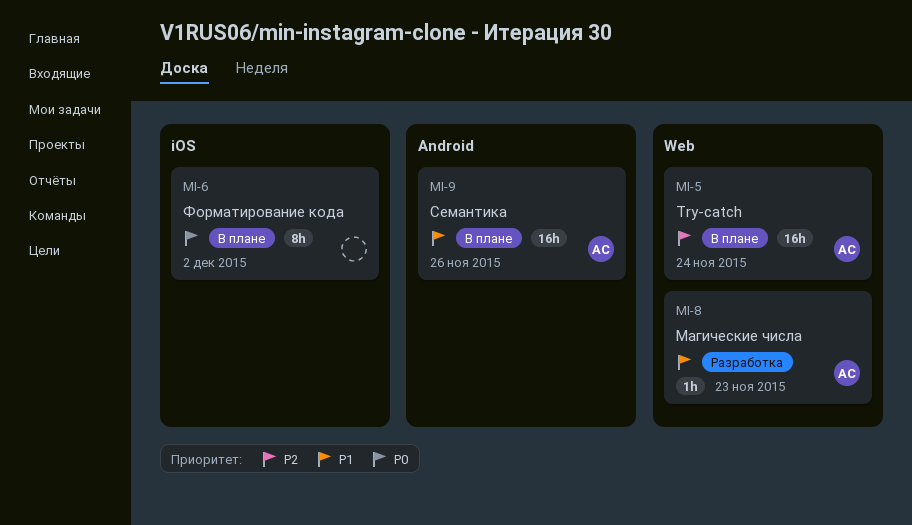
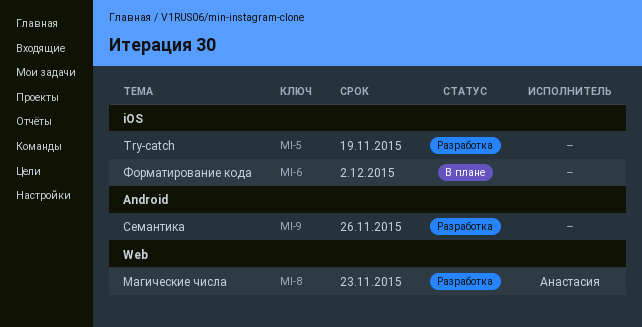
MI-5, status: В плане -> Разработка
MI-5, owner: Анастасия -> none
MI-5, label: Web -> iOS
MI-5, due: Nov 24 -> Nov 19
MI-9, status: В плане -> Разработка
MI-9, owner: Анастасия -> none

